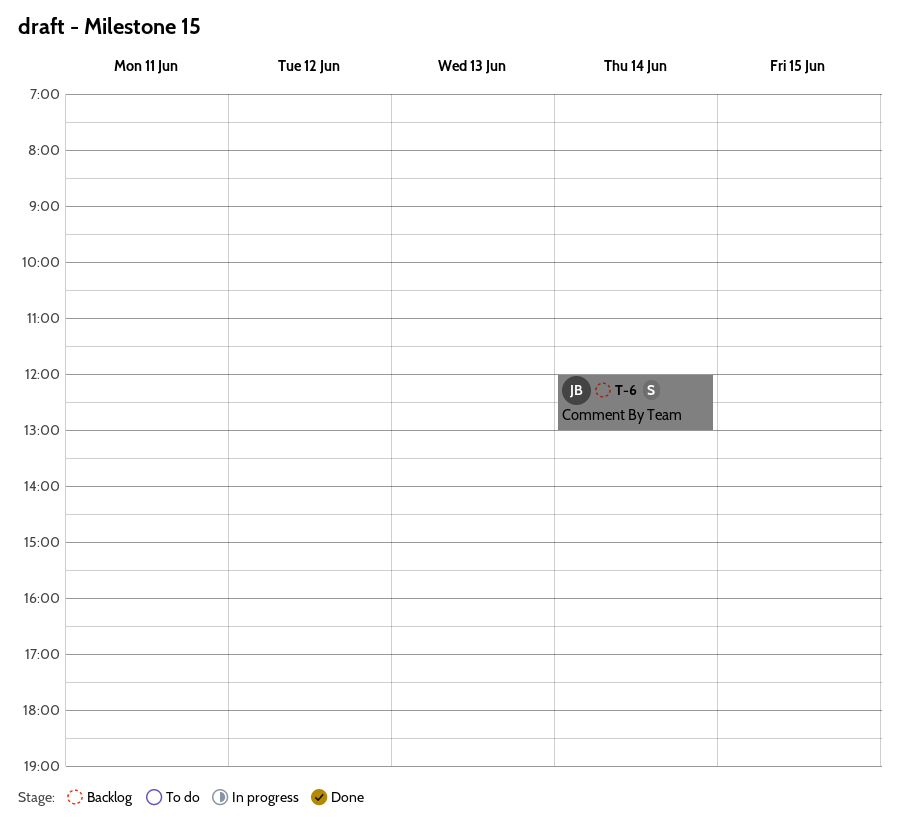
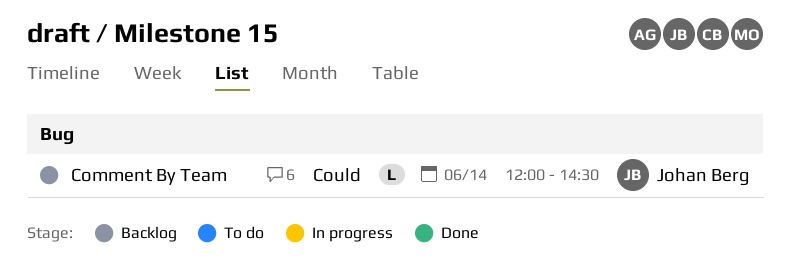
Comment By Team, estimate: S -> L
Comment By Team, ends: 13:00 -> 14:30

